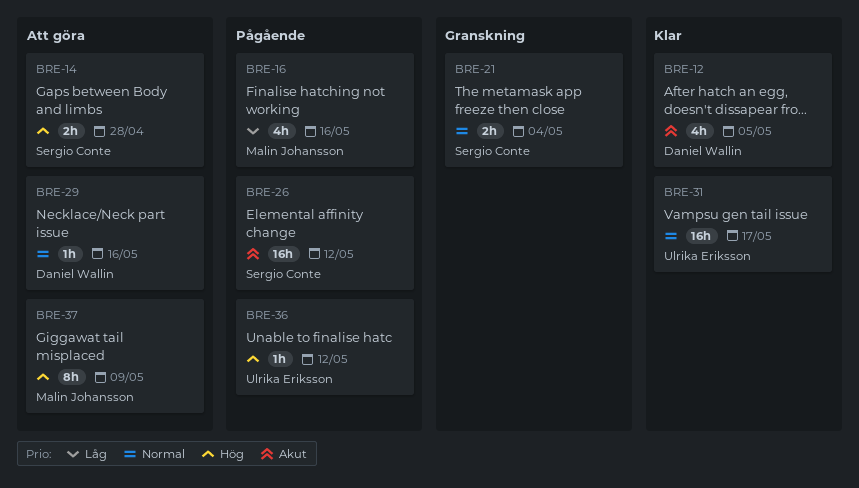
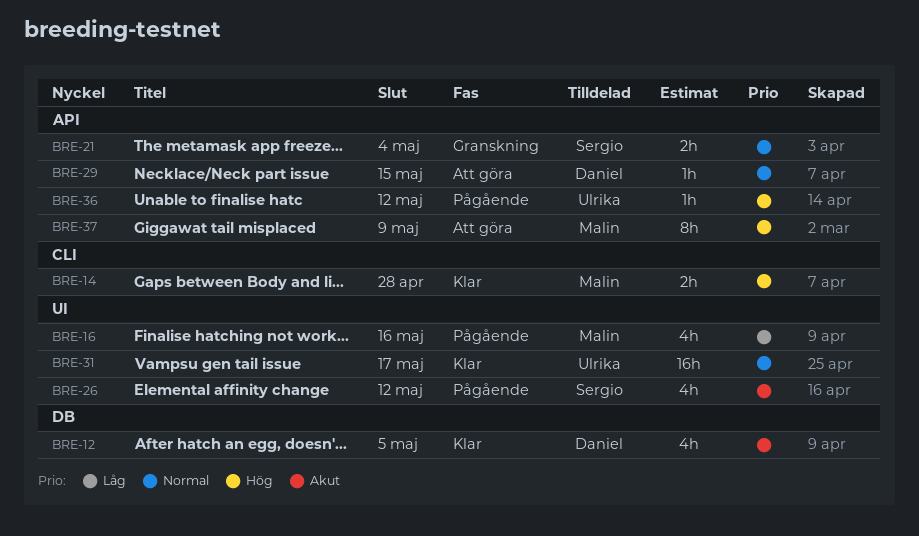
BRE-14, status: Att göra -> Klar
BRE-14, owner: Sergio Conte -> Malin Johansson
BRE-26, estimate: 16h -> 4h
BRE-29, due: May 16 -> May 15

